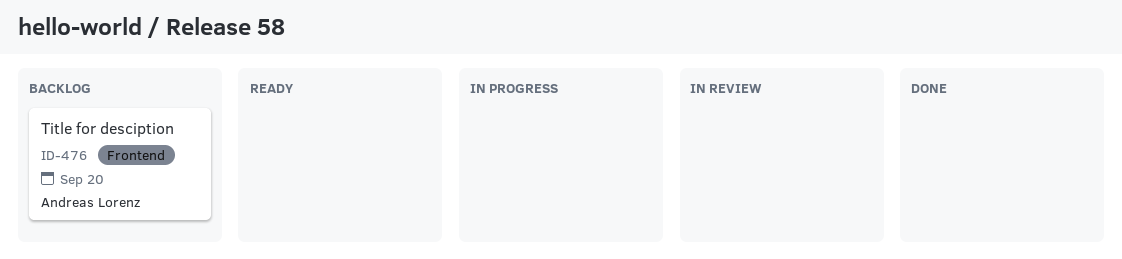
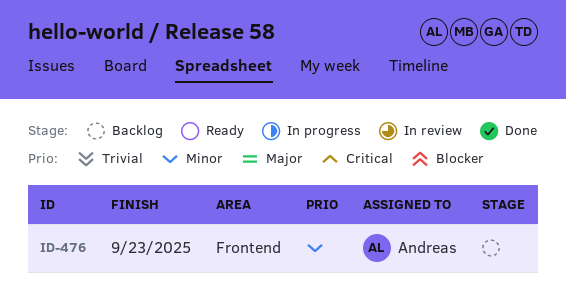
ID-476, due: Sep 20 -> Sep 23

